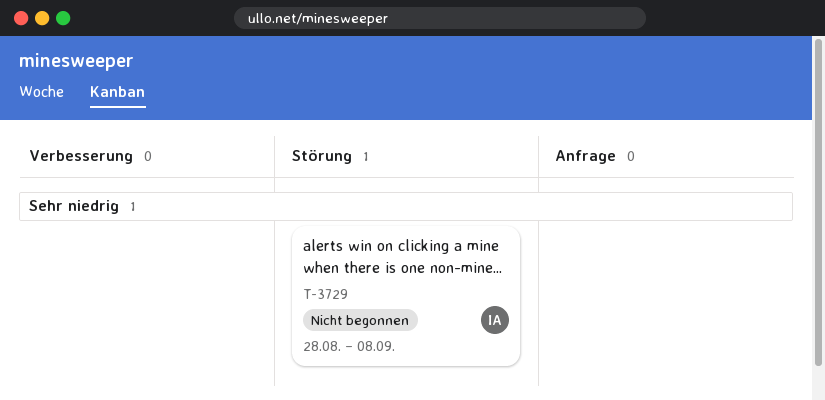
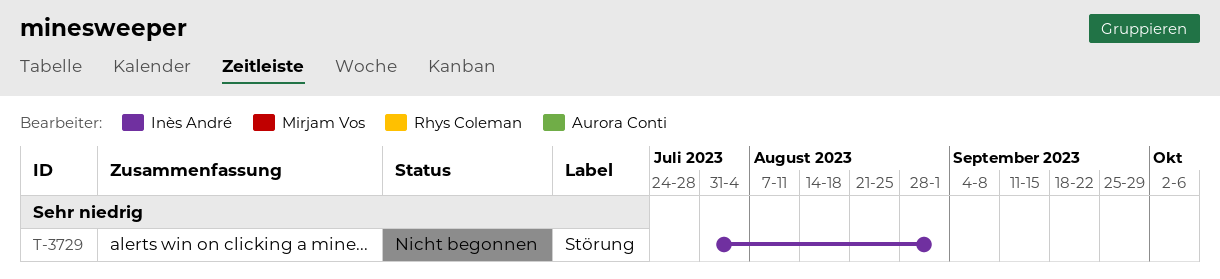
T-3729, start: Aug 28 -> Jul 31
T-3729, due: Sep 8 -> Sep 1

